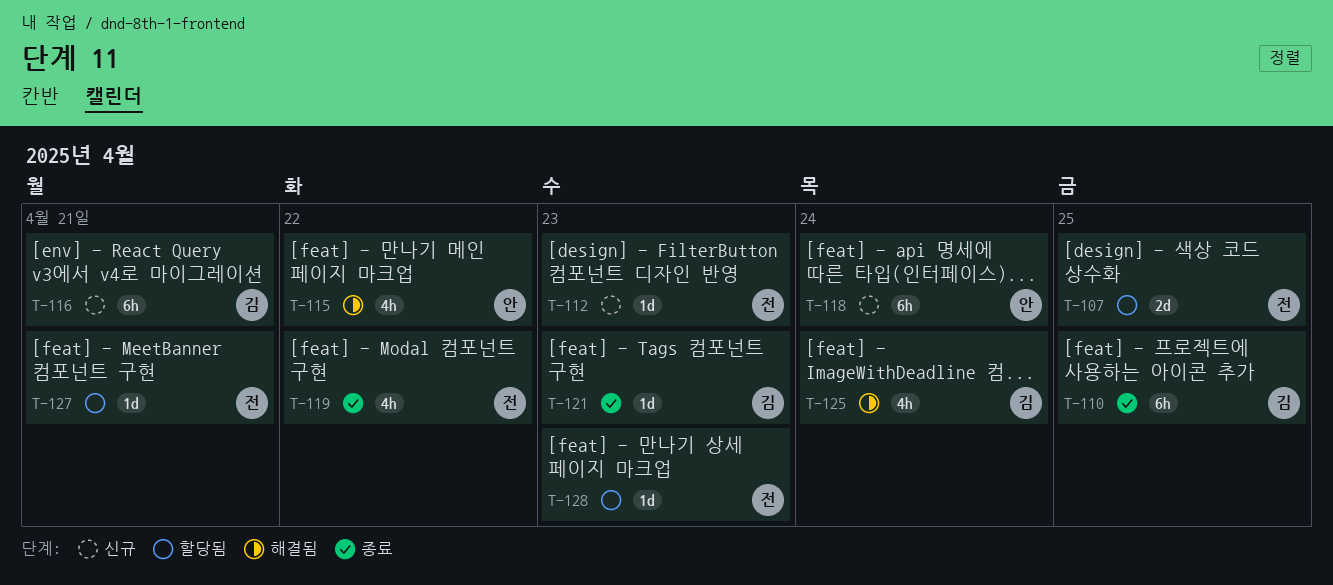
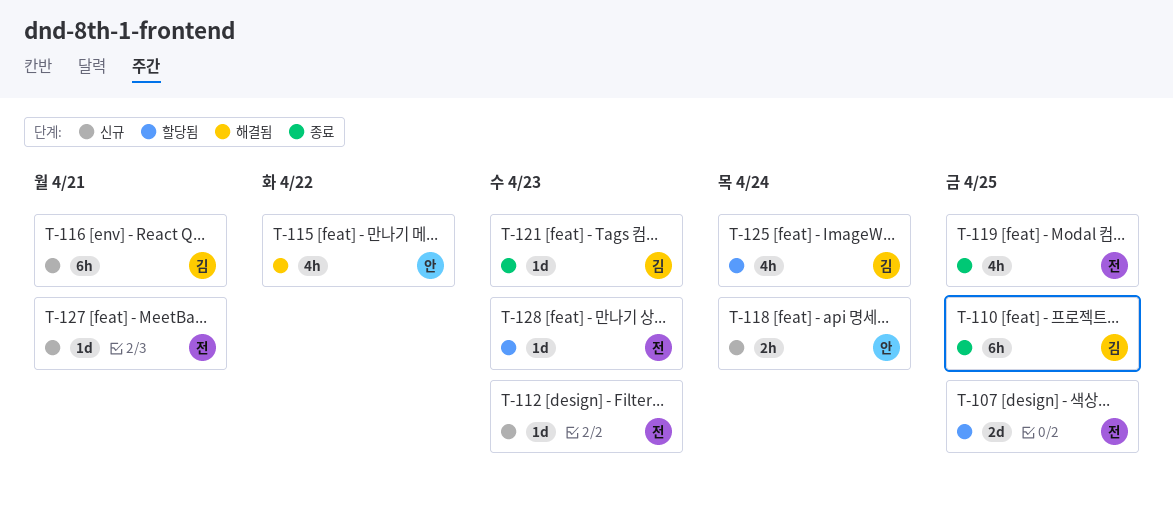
T-118, estimate: 6h -> 2h
T-119, due: Apr 22 -> Apr 25
T-125, status: 해결됨 -> 할당됨
T-127, status: 할당됨 -> 신규

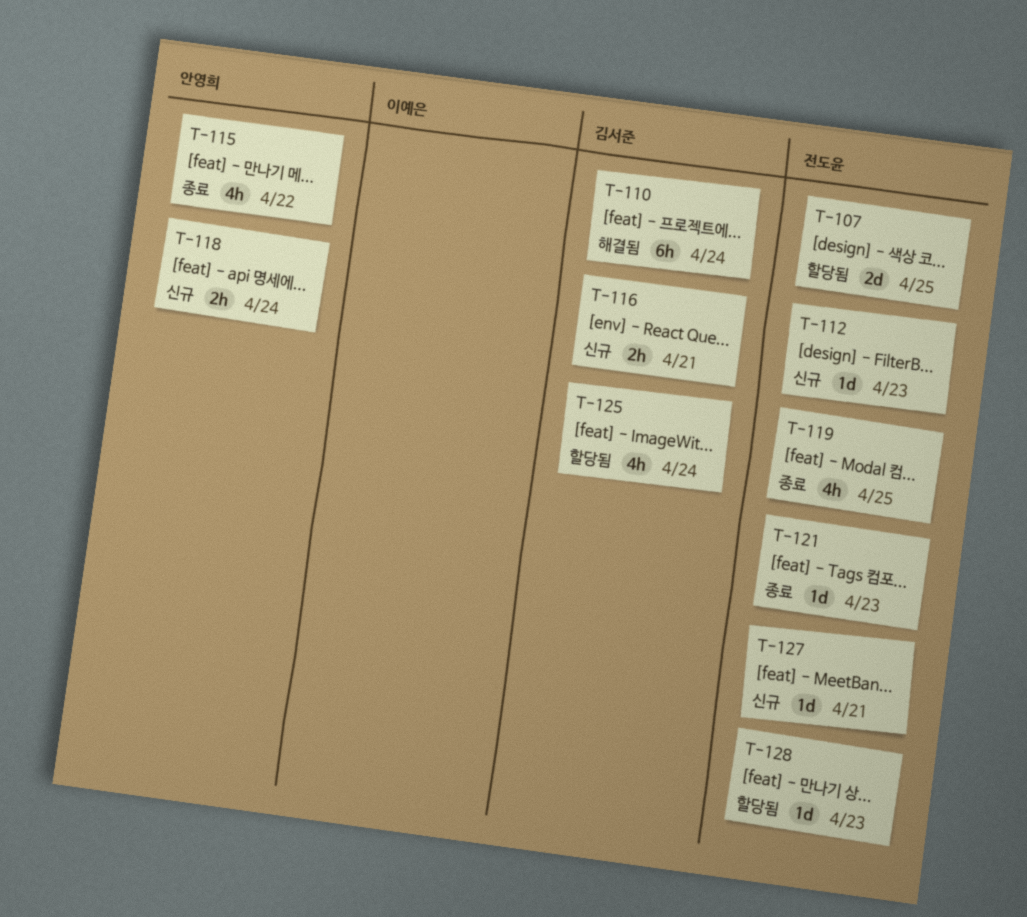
T-110, status: 종료 -> 해결됨
T-110, due: Apr 25 -> Apr 24
T-115, status: 해결됨 -> 종료
T-116, estimate: 6h -> 2h
T-121, owner: 김서준 -> 전도윤

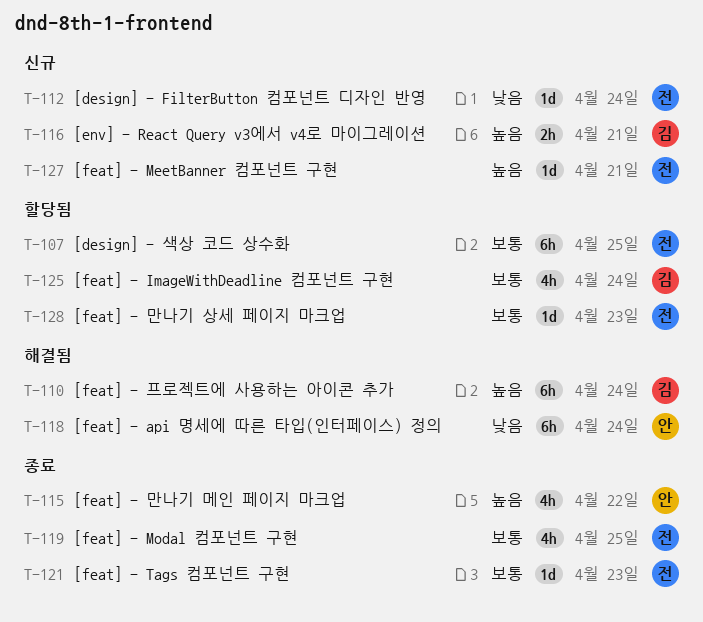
T-107, estimate: 2d -> 6h
T-112, due: Apr 23 -> Apr 24
T-118, status: 신규 -> 해결됨
T-118, estimate: 2h -> 6h

